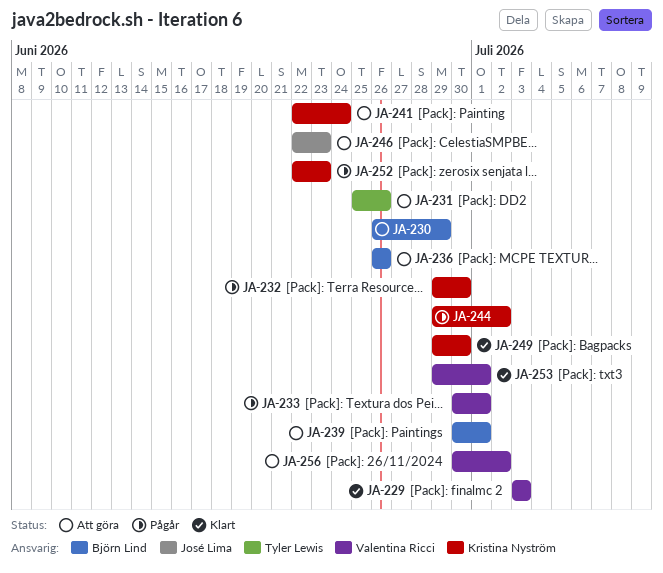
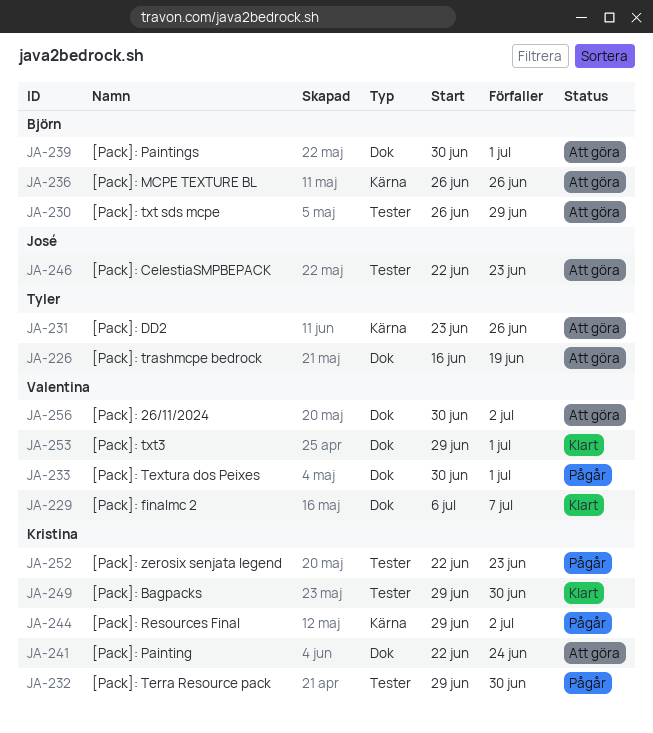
JA-226: none -> present
JA-229, start: Jul 3 -> Jul 6
JA-229, due: Jul 3 -> Jul 7
JA-231, start: Jun 25 -> Jun 23

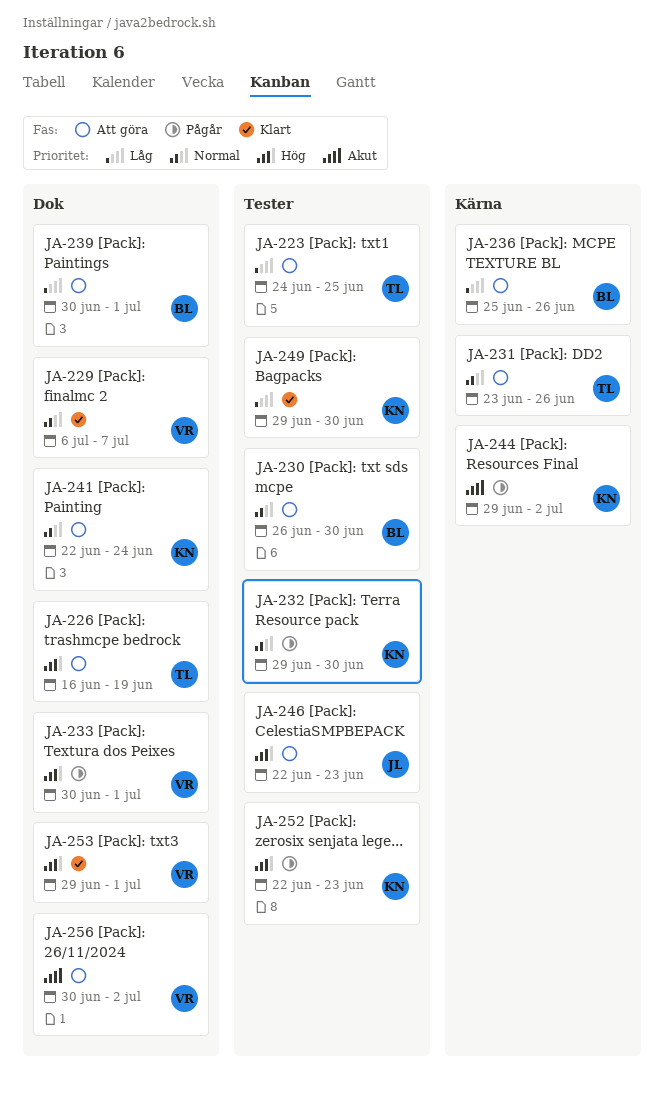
JA-223: none -> present
JA-230, due: Jun 29 -> Jun 30
JA-236, start: Jun 26 -> Jun 25

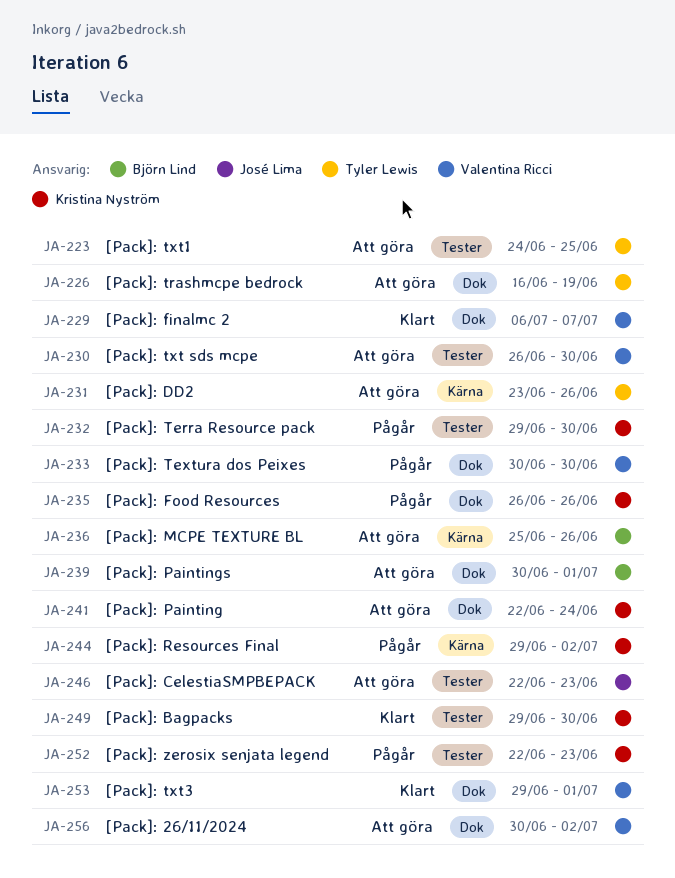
JA-230, owner: Björn Lind -> Valentina Ricci
JA-233, due: Jul 1 -> Jun 30
JA-235: none -> present

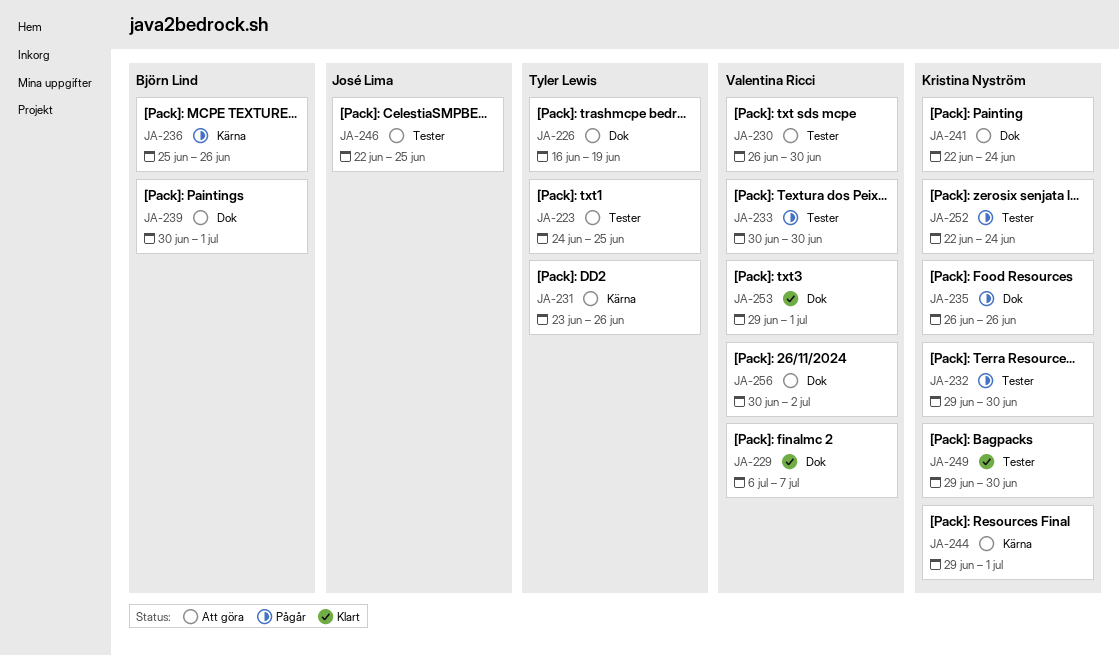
JA-233, label: Dok -> Tester
JA-236, status: Att göra -> Pågår
JA-244, status: Pågår -> Att göra
JA-244, due: Jul 2 -> Jul 1
JA-246, due: Jun 23 -> Jun 25
JA-252, due: Jun 23 -> Jun 24

